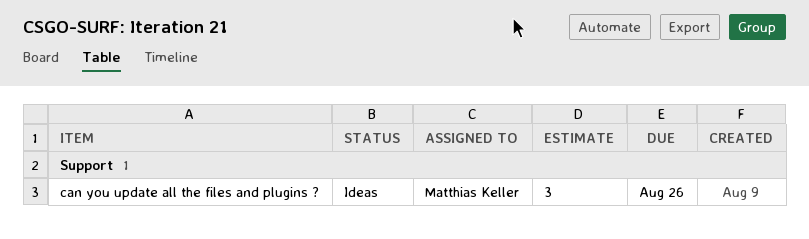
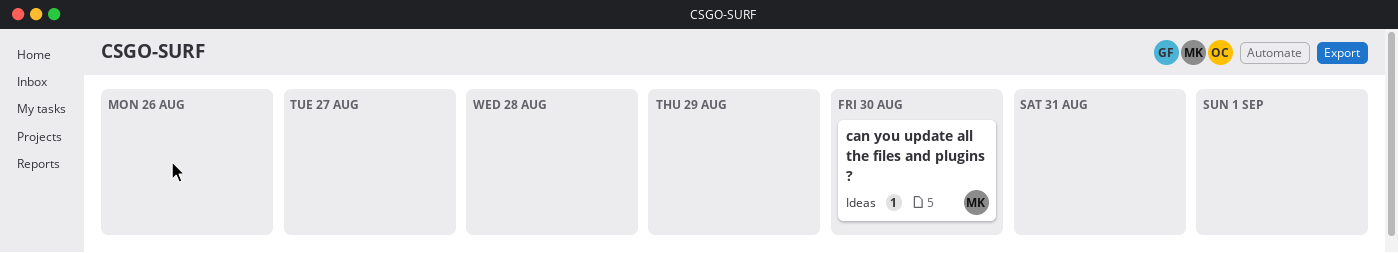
can you update all the files and plugins ?, estimate: 3 -> 1
can you update all the files and plugins ?, due: Aug 26 -> Aug 30

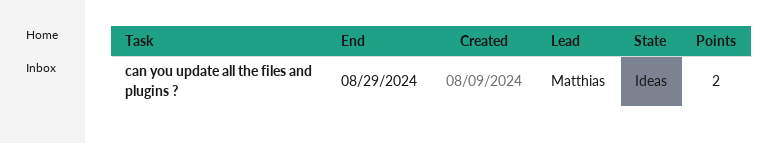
can you update all the files and plugins ?, estimate: 1 -> 2
can you update all the files and plugins ?, due: Aug 30 -> Aug 29

